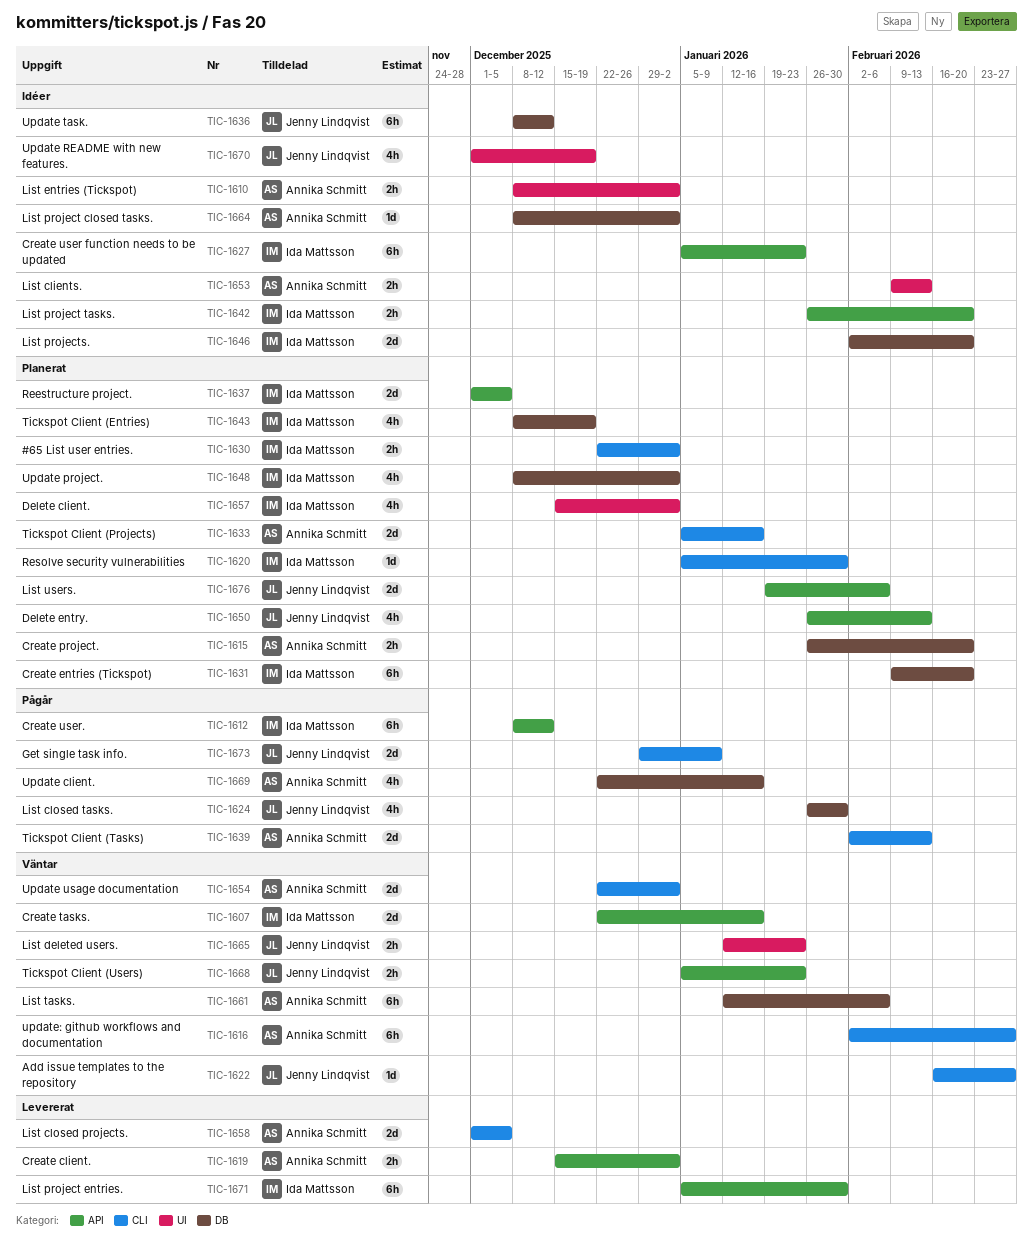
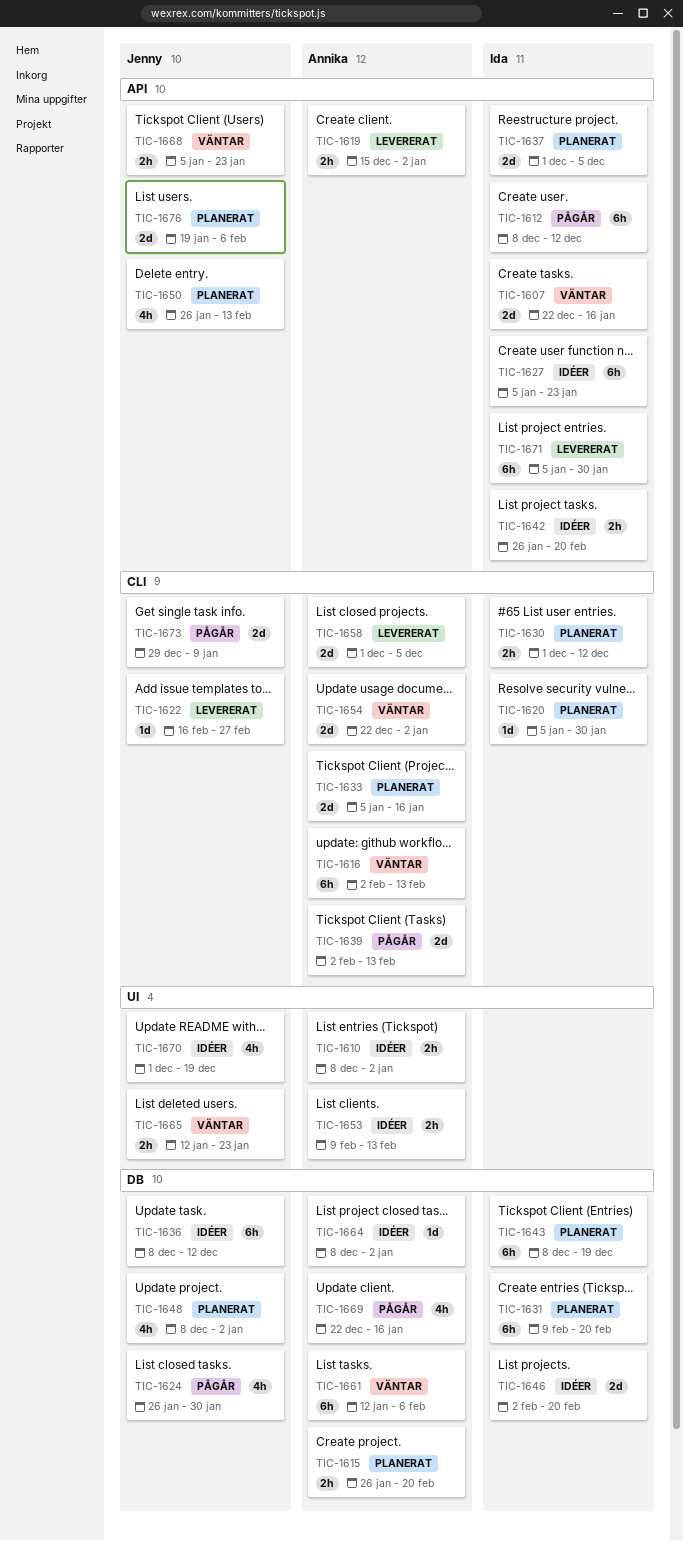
TIC-1616, due: Feb 27 -> Feb 13
TIC-1622, status: Väntar -> Levererat
TIC-1630, start: Dec 22 -> Dec 1
TIC-1630, due: Jan 2 -> Dec 12
TIC-1643, estimate: 4h -> 6h
TIC-1648, owner: Ida Mattsson -> Jenny Lindqvist
TIC-1657: present -> none

